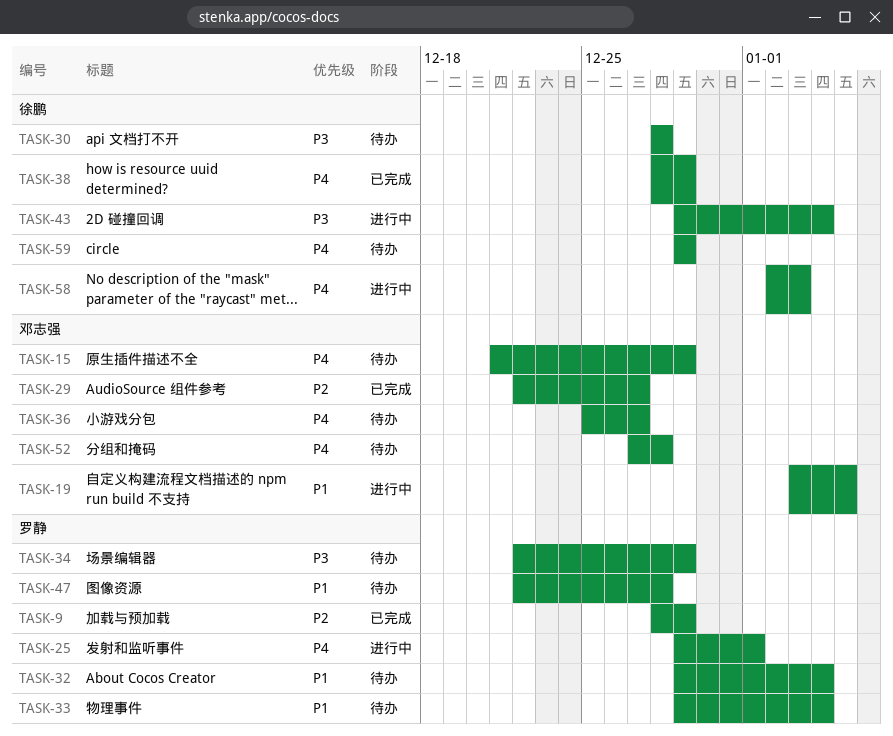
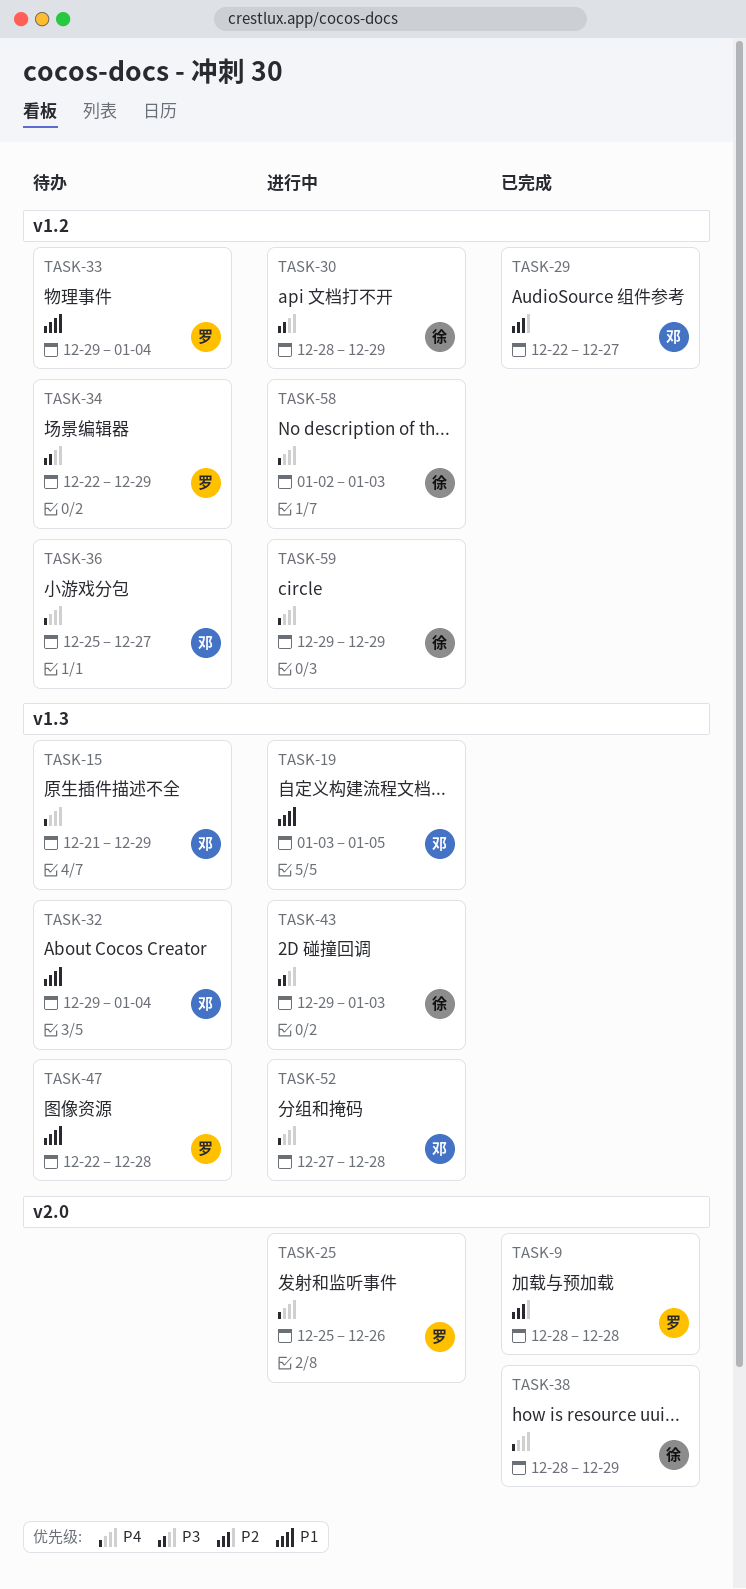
TASK-9, due: Dec 29 -> Dec 28
TASK-25, start: Dec 29 -> Dec 25
TASK-25, due: Jan 1 -> Dec 26
TASK-30, status: 待办 -> 进行中
TASK-30, due: Dec 28 -> Dec 29
TASK-32, owner: 罗静 -> 邓志强
TASK-43, due: Jan 4 -> Jan 3
TASK-52, status: 待办 -> 进行中
TASK-59, status: 待办 -> 进行中

